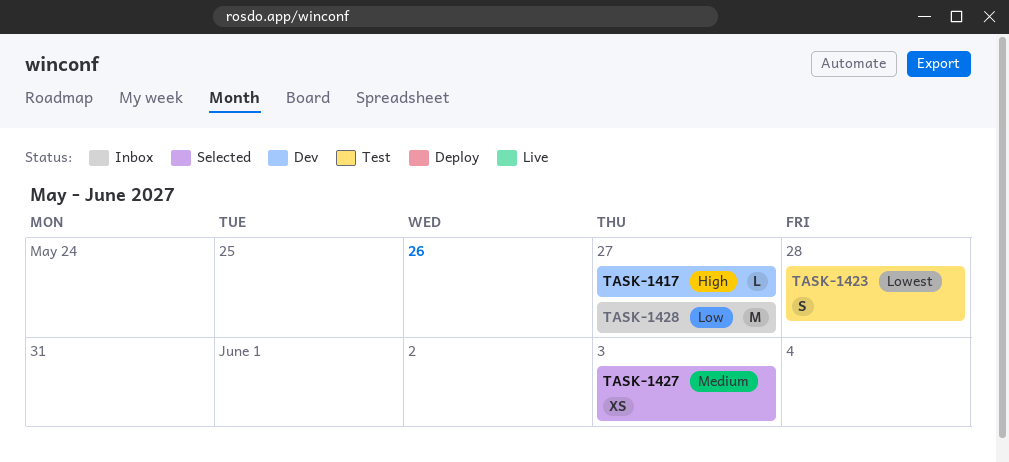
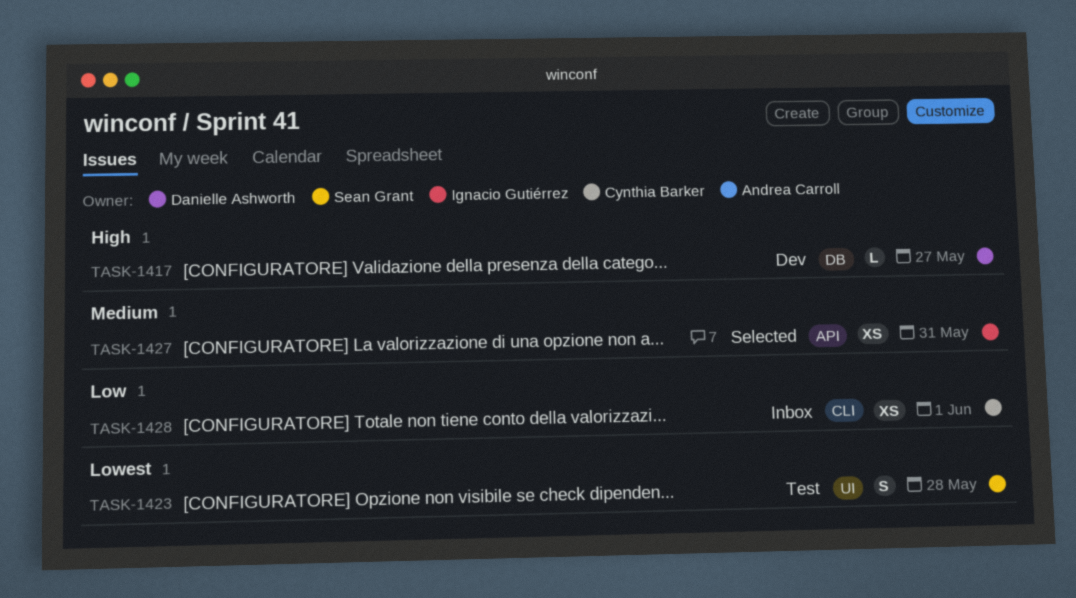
TASK-1427, due: Jun 3 -> May 31
TASK-1428, estimate: M -> XS
TASK-1428, due: May 27 -> Jun 1

